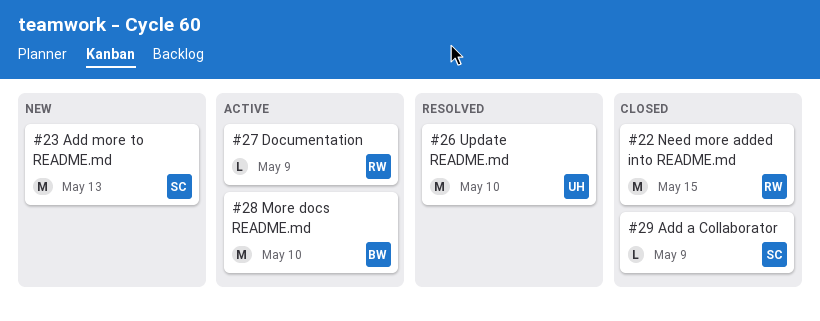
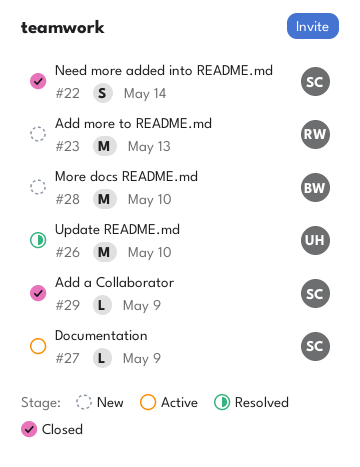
#22, owner: RW -> SC
#22, estimate: M -> S
#22, due: May 15 -> May 14
#23, owner: SC -> RW
#27, owner: RW -> SC
#28, status: Active -> New

